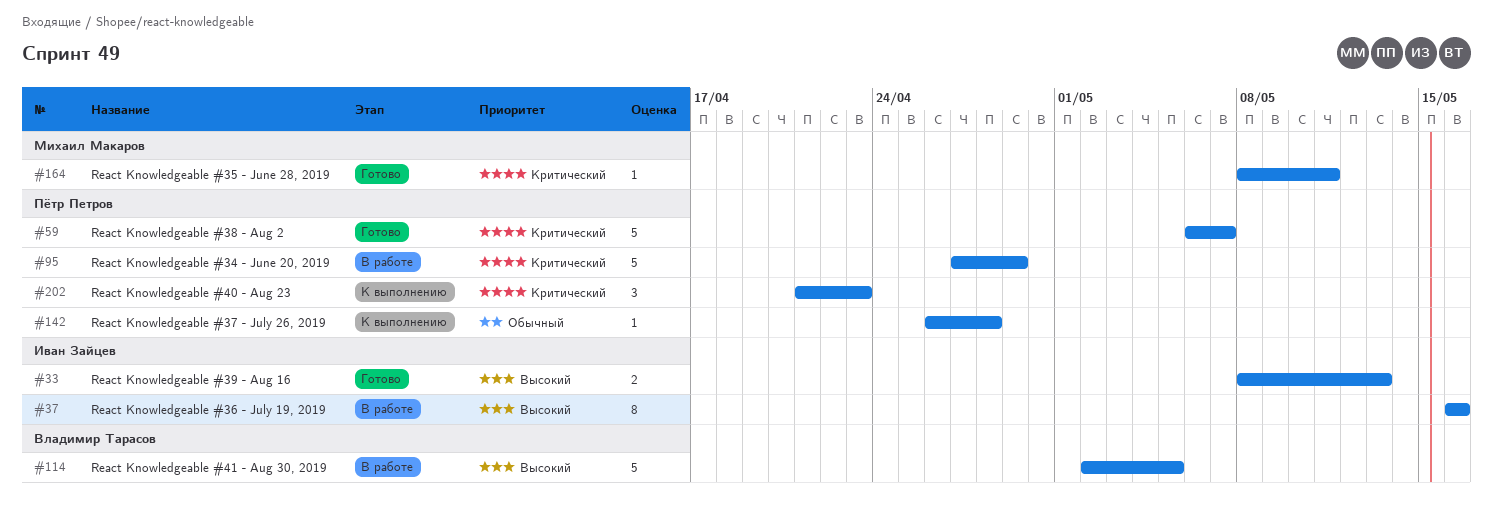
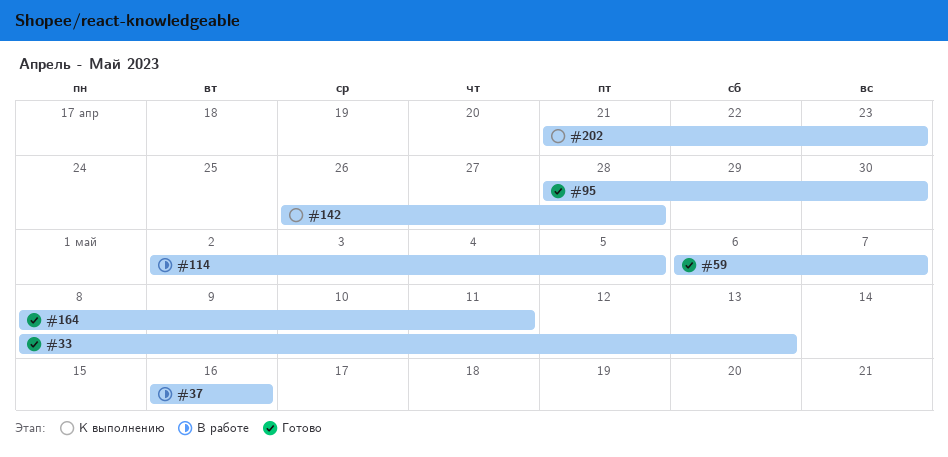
#95, status: В работе -> Готово
#95, start: Apr 27 -> Apr 28
#95, due: Apr 29 -> Apr 30

